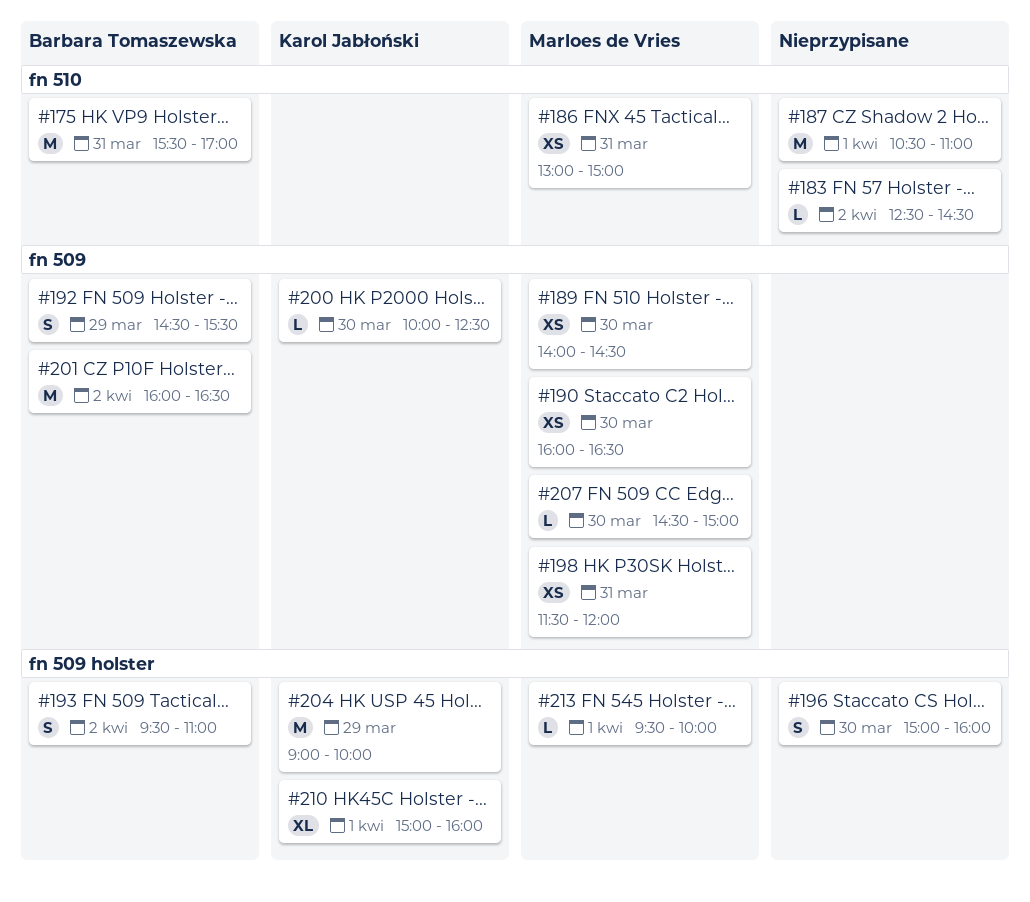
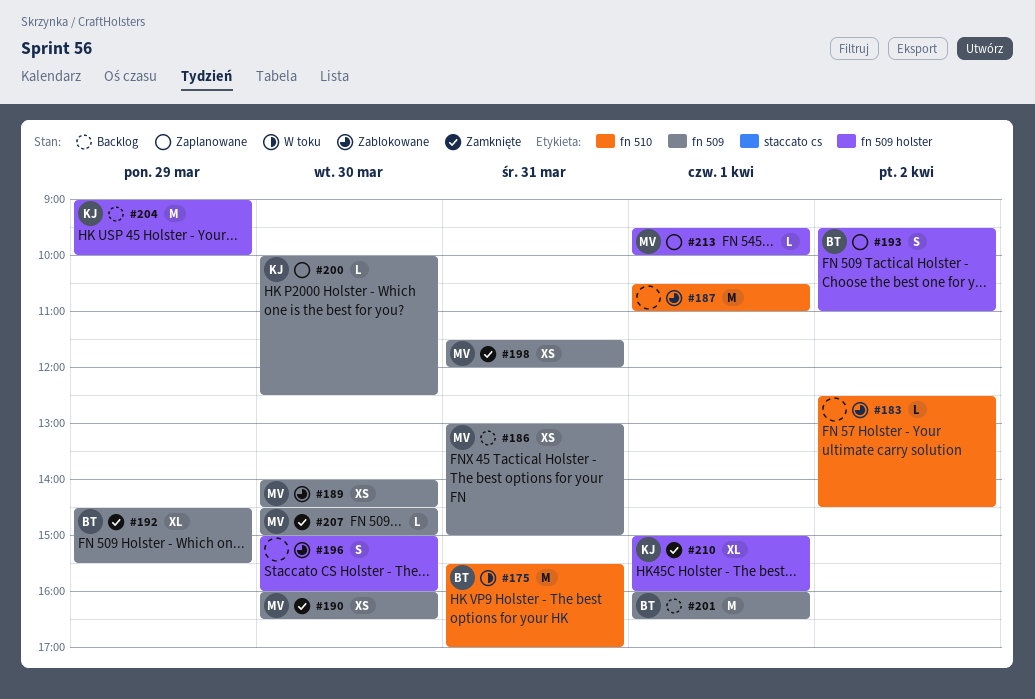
#186, label: fn 510 -> fn 509
#192, estimate: S -> XL
#201, day: Apr 2 -> Apr 1

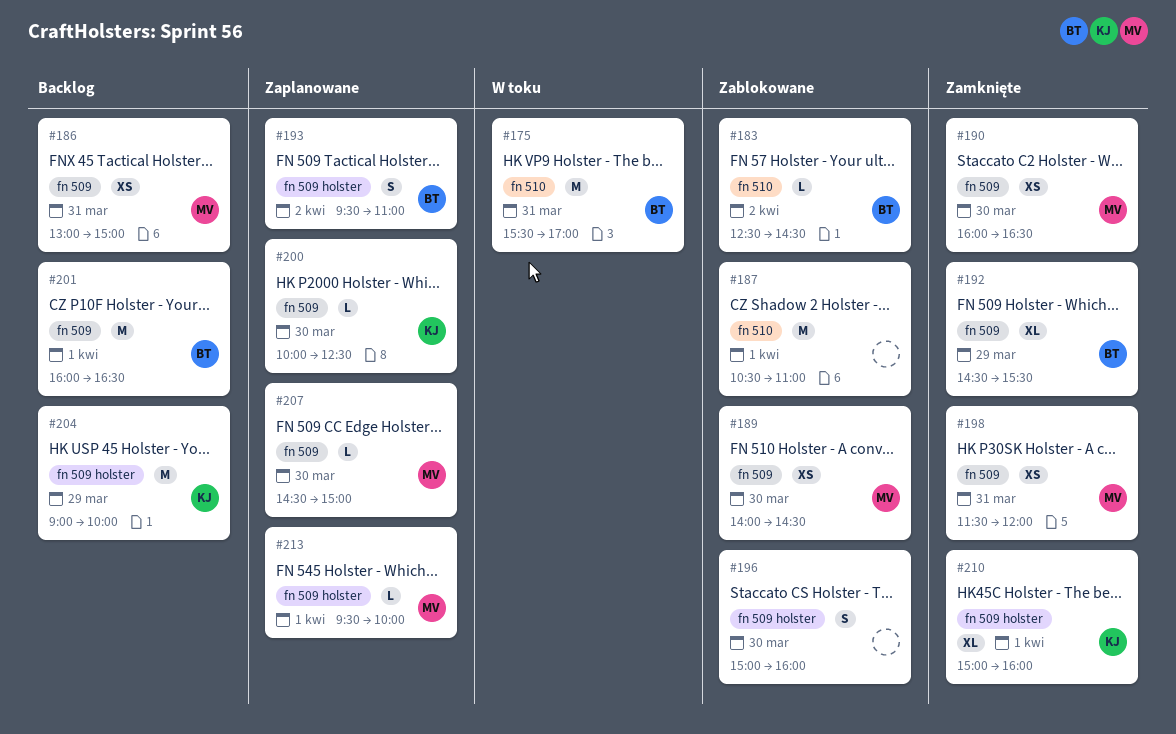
#183, owner: none -> BT
#207, status: Zamknięte -> Zaplanowane

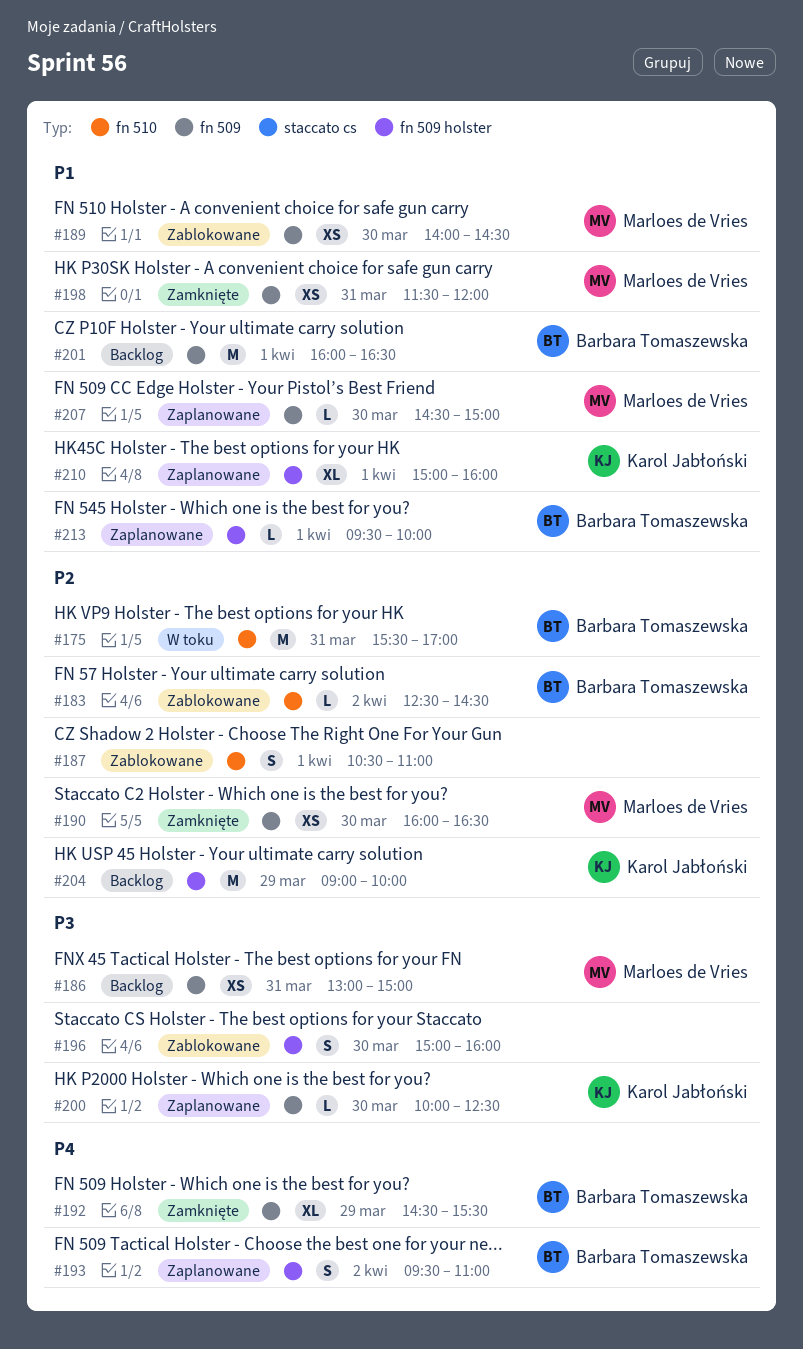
#187, estimate: M -> S
#210, status: Zamknięte -> Zaplanowane
#213, owner: Marloes de Vries -> Barbara Tomaszewska

